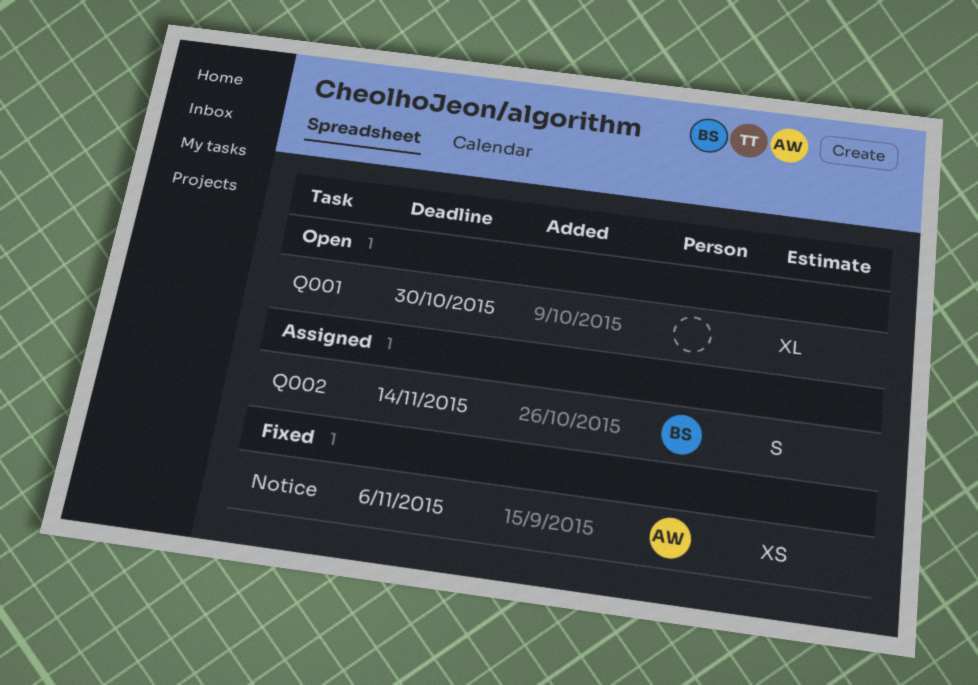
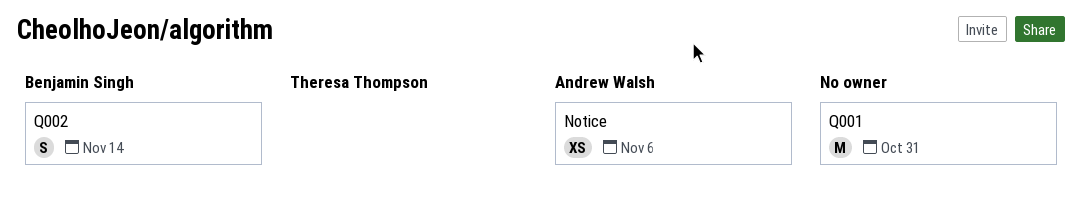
Q001, estimate: XL -> M
Q001, due: Oct 30 -> Oct 31

